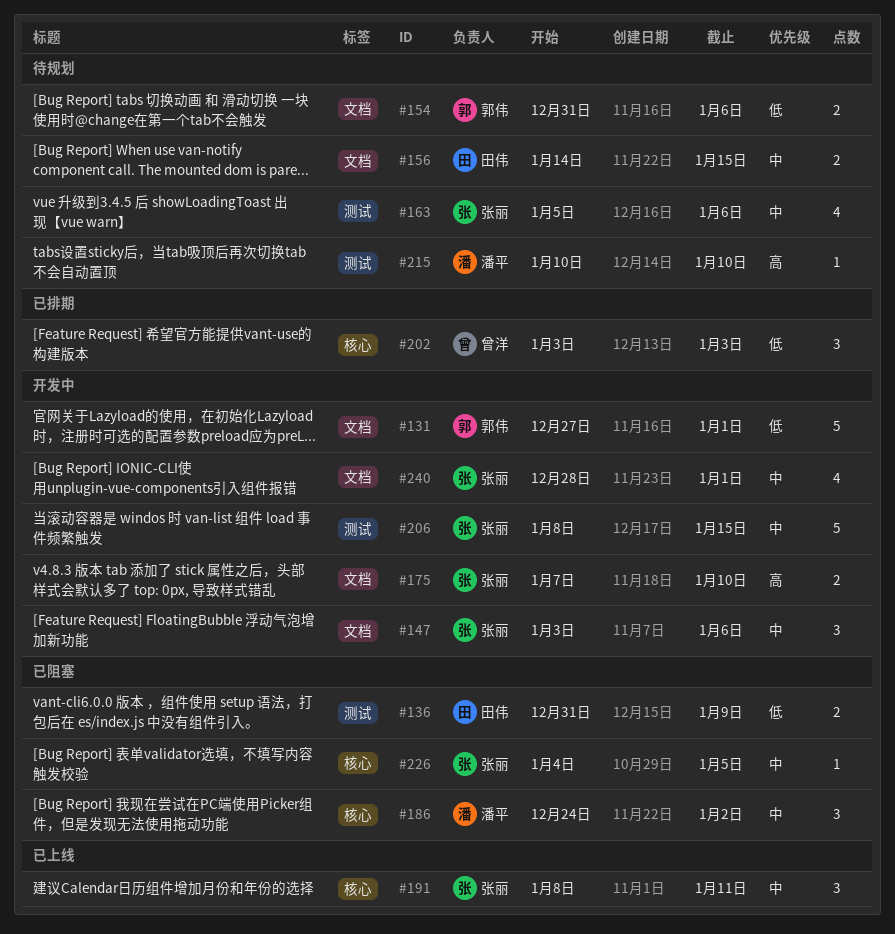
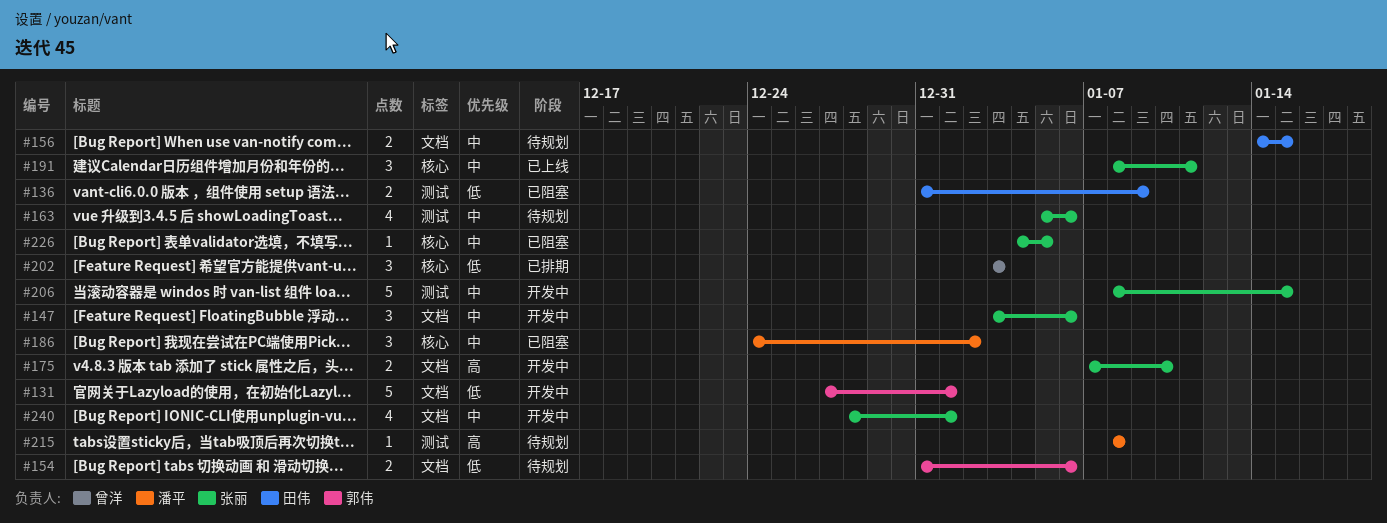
#215, start: Jan 10 -> Jan 8
#215, due: Jan 10 -> Jan 8

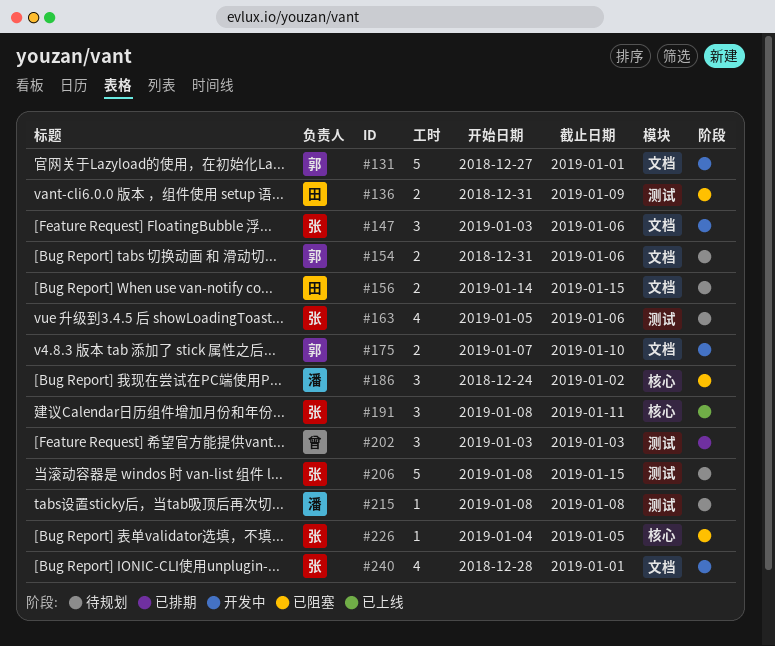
#175, owner: 张丽 -> 郭伟
#202, label: 核心 -> 测试
#206, status: 开发中 -> 待规划

